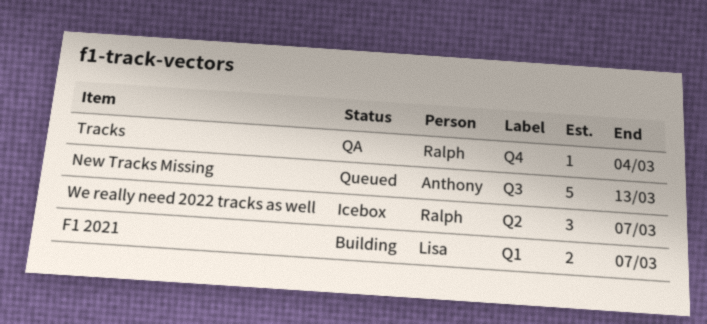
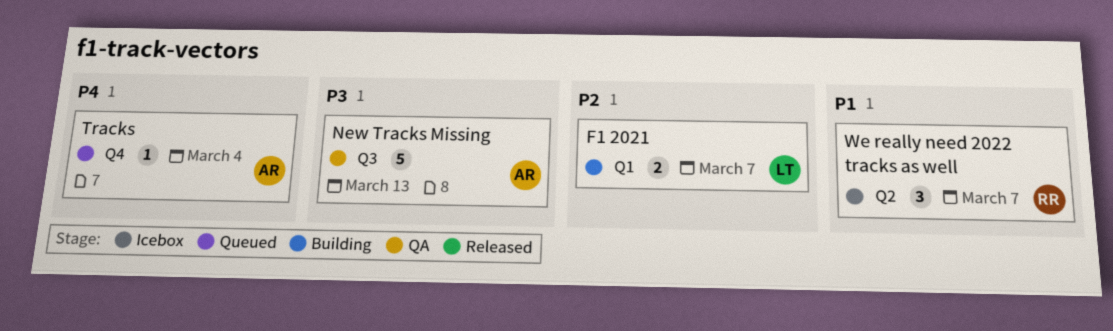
New Tracks Missing, status: Queued -> QA
Tracks, status: QA -> Queued
Tracks, owner: Ralph -> Anthony

